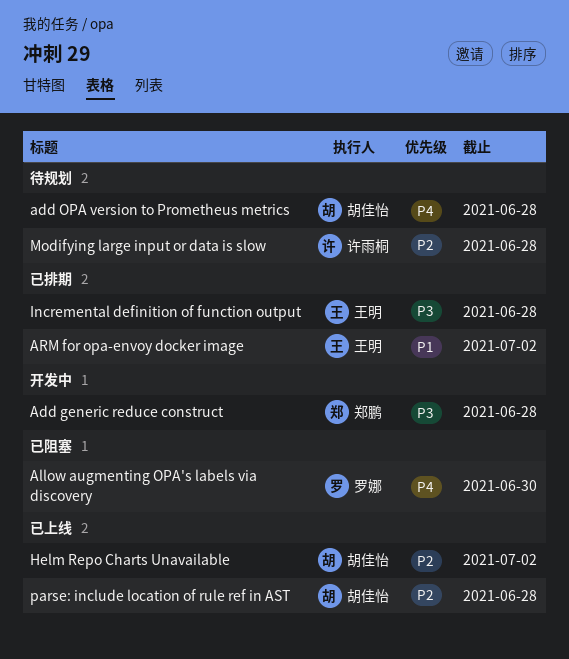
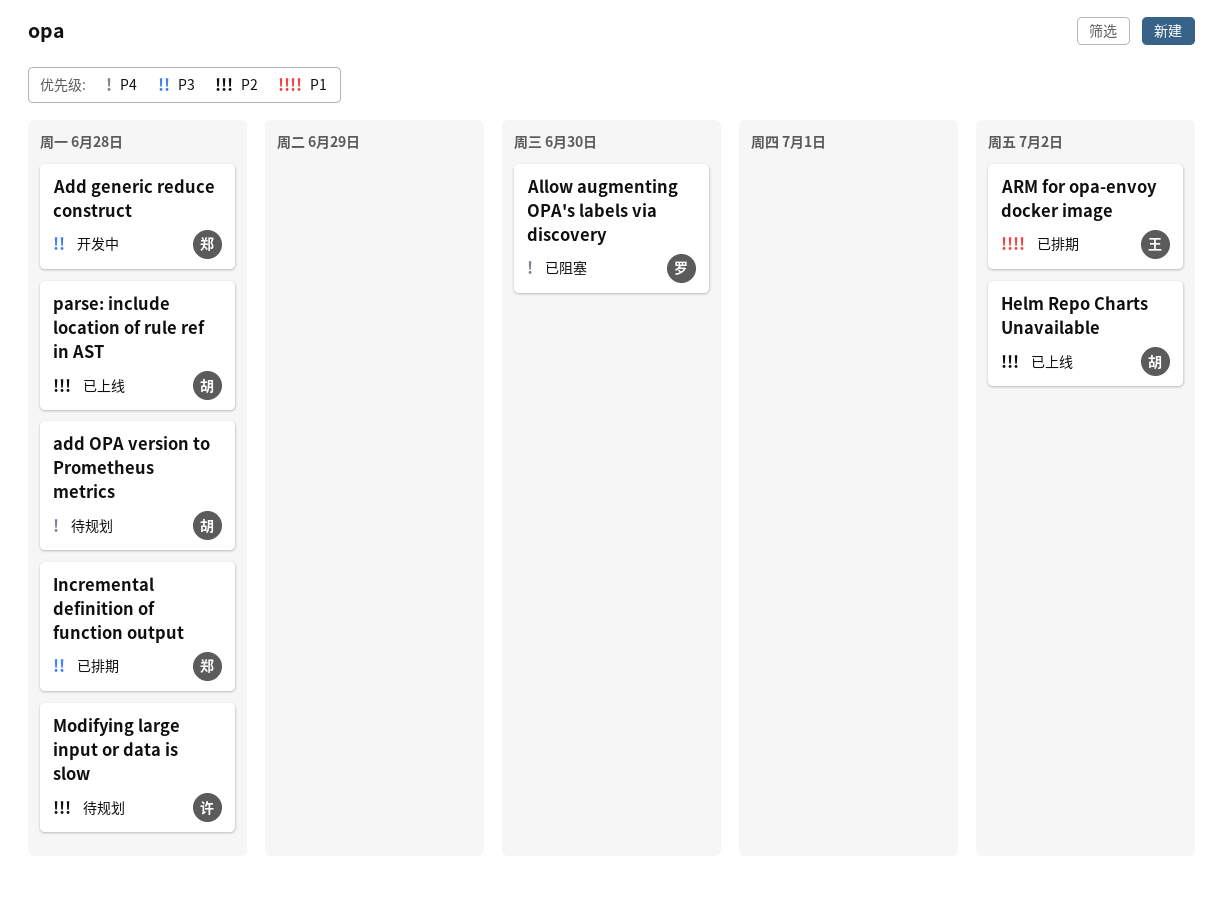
Incremental definition of function output, owner: 王明 -> 郑鹏

